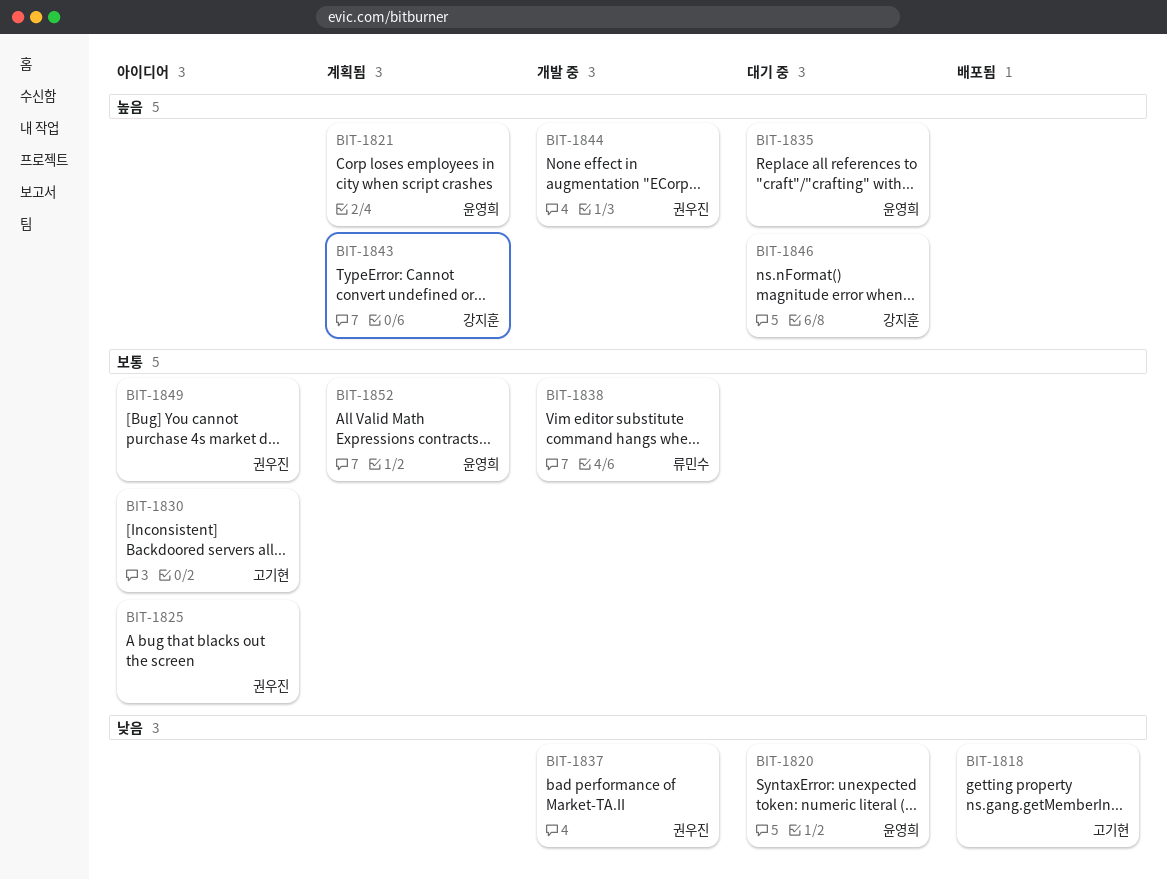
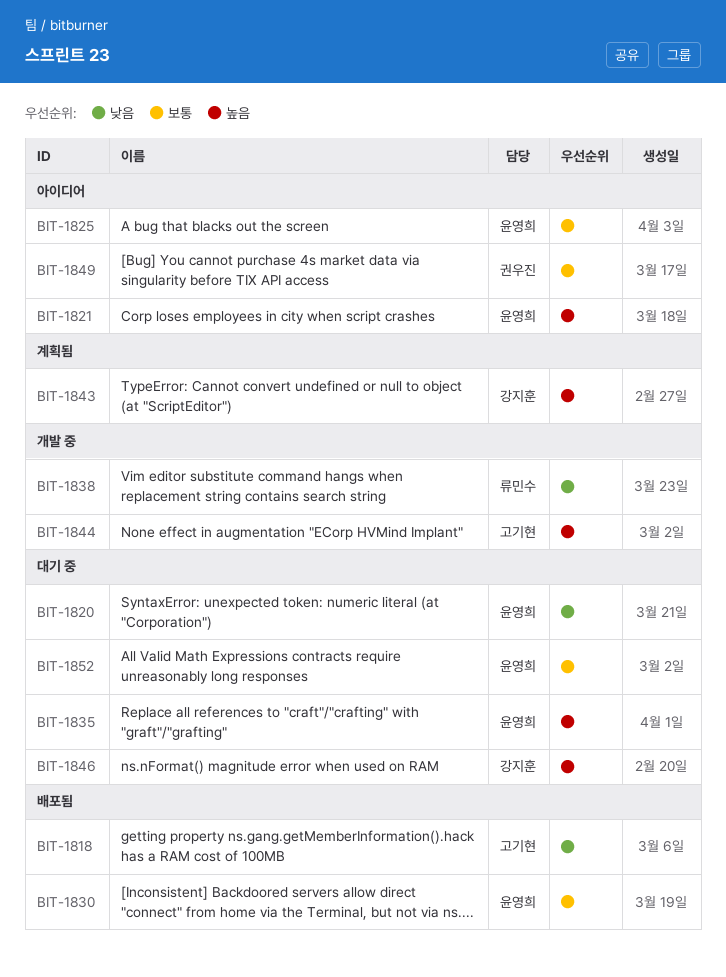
BIT-1821, status: 계획됨 -> 아이디어
BIT-1825, owner: 권우진 -> 윤영희
BIT-1830, status: 아이디어 -> 배포됨
BIT-1830, owner: 고기현 -> 윤영희
BIT-1837: present -> none
BIT-1838, priority: 보통 -> 낮음
BIT-1844, owner: 권우진 -> 고기현
BIT-1852, status: 계획됨 -> 대기 중

